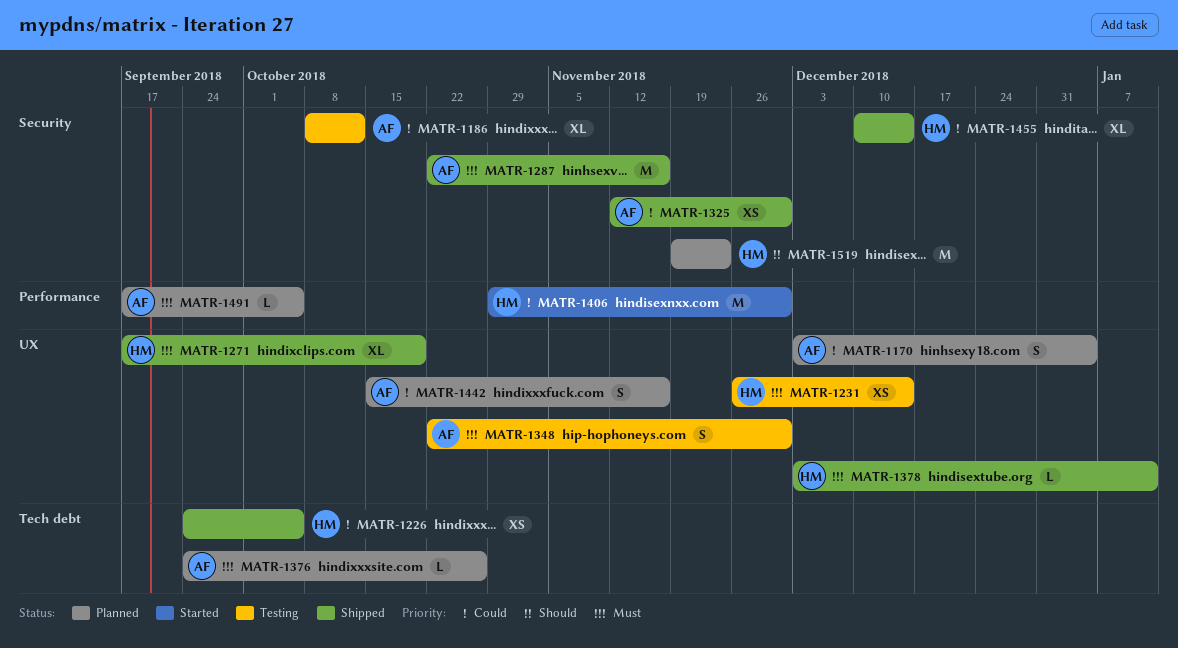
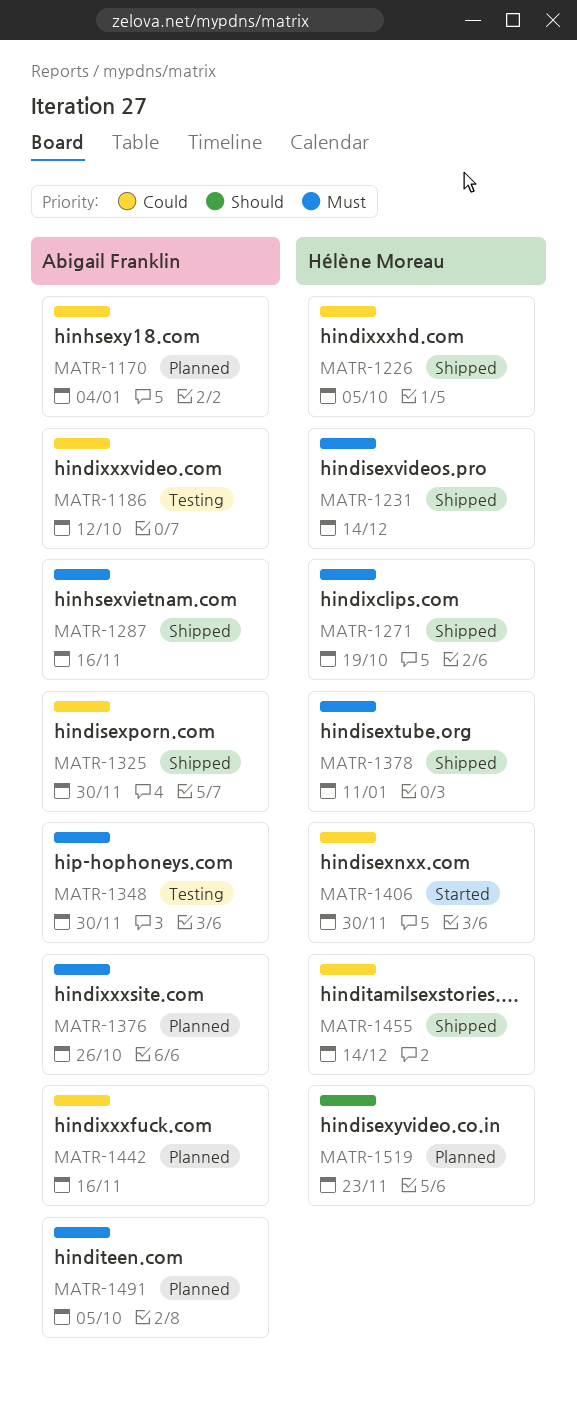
MATR-1231, status: Testing -> Shipped

